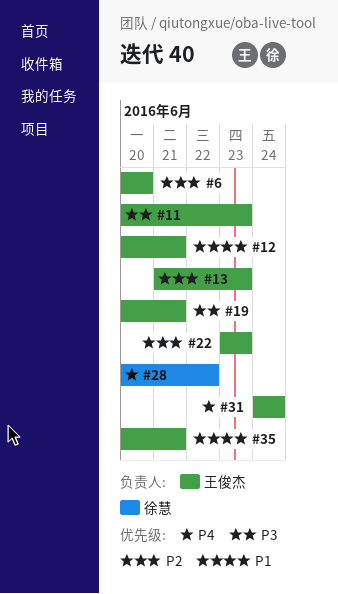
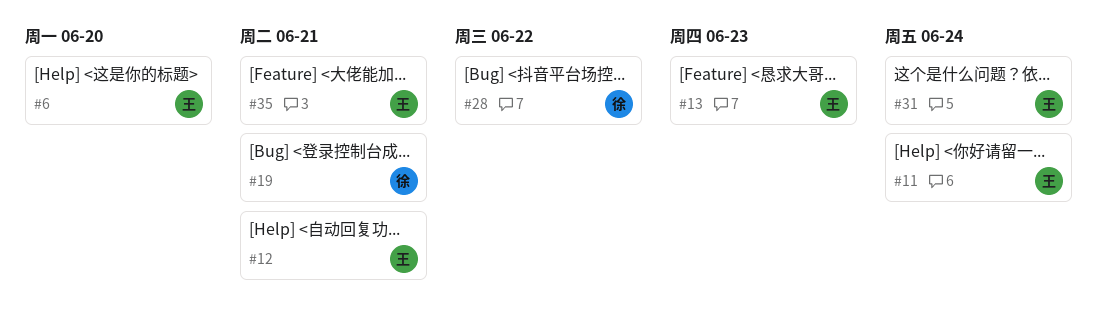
#11, due: Jun 23 -> Jun 24
#19, owner: 王俊杰 -> 徐慧
#22: present -> none

